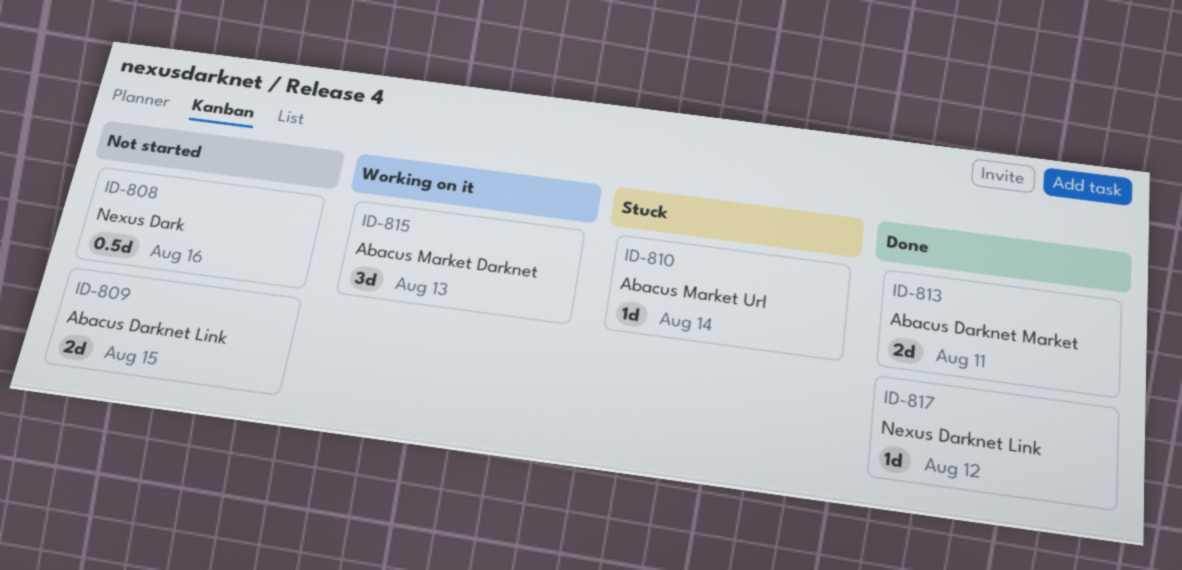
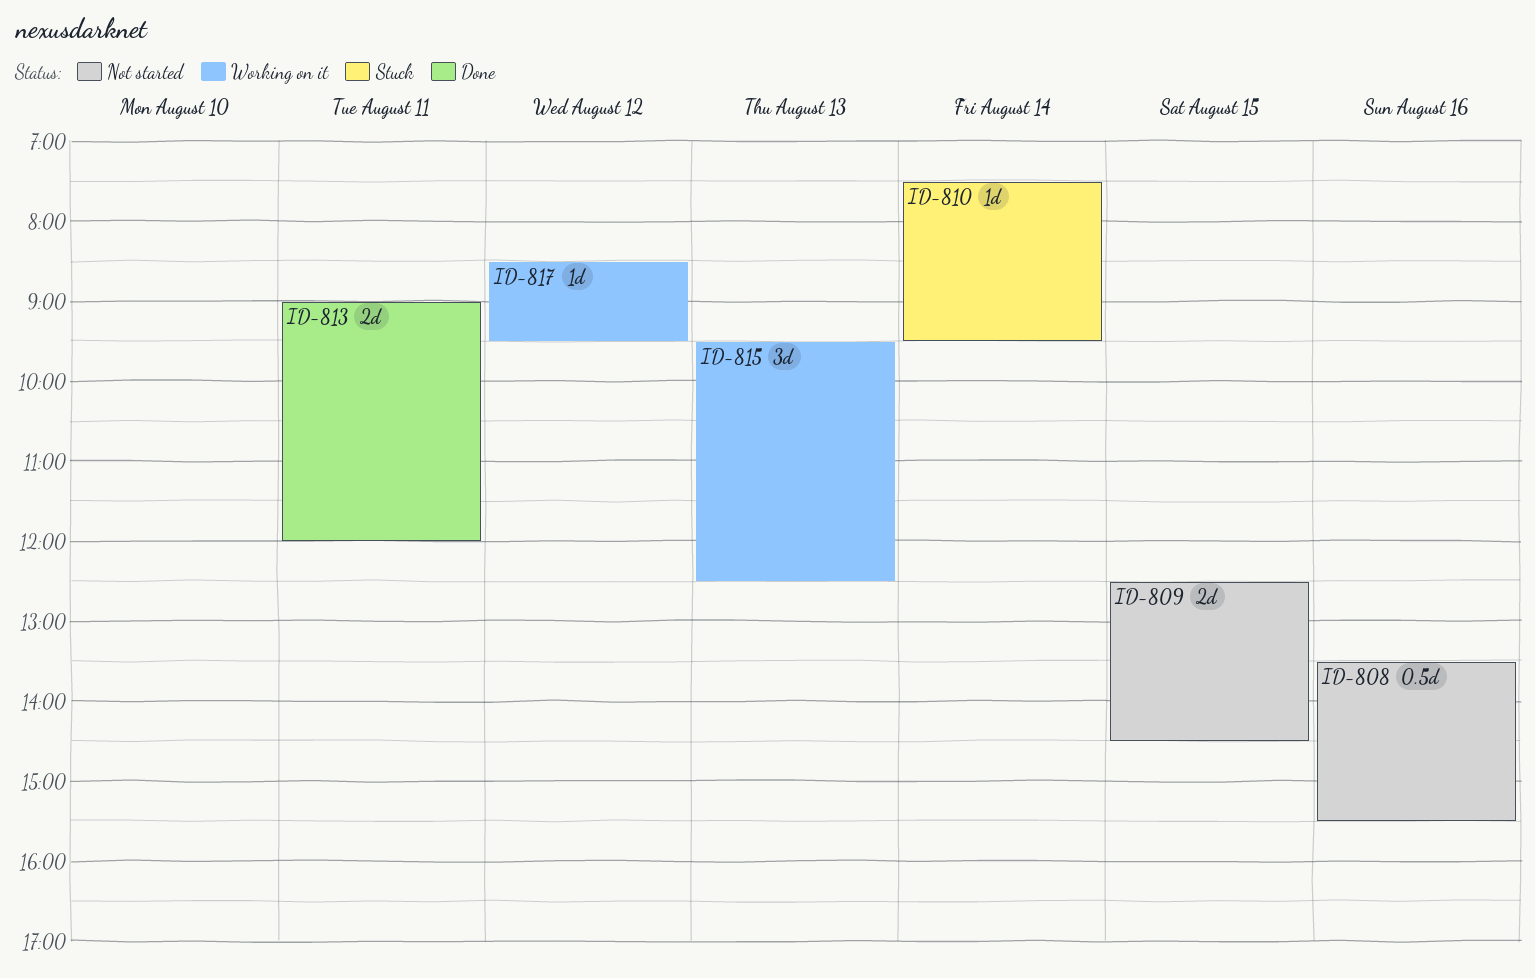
ID-817, status: Done -> Working on it

